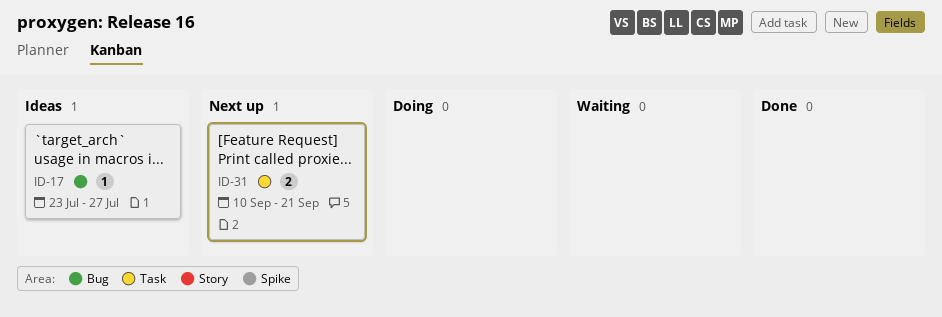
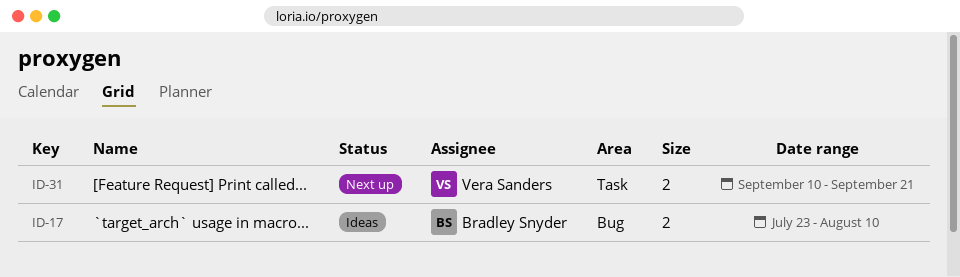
ID-17, estimate: 1 -> 2
ID-17, due: Jul 27 -> Aug 10

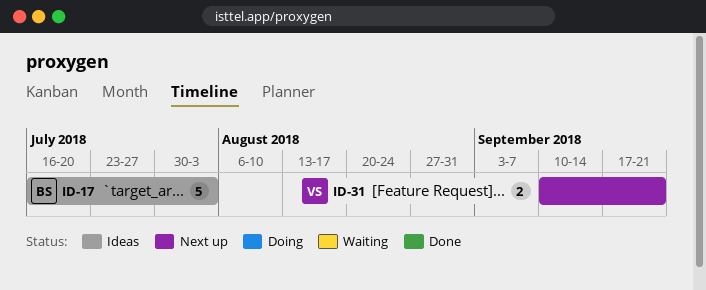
ID-17, estimate: 2 -> 5
ID-17, start: Jul 23 -> Jul 16
ID-17, due: Aug 10 -> Aug 3

